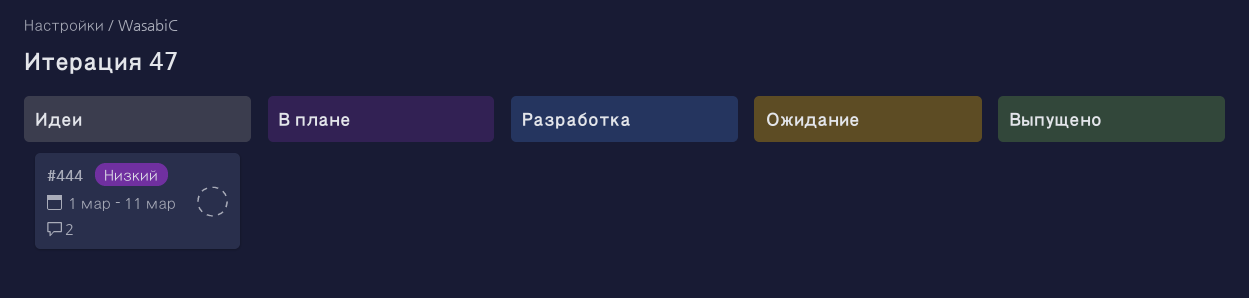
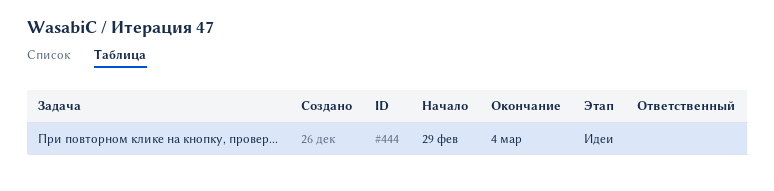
#444, start: Mar 1 -> Feb 29
#444, due: Mar 11 -> Mar 4

